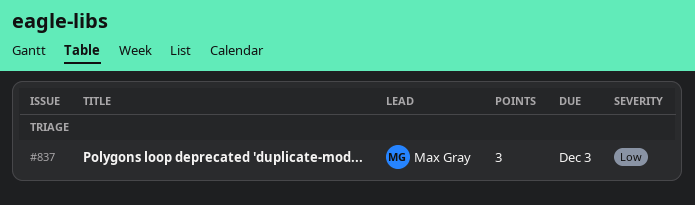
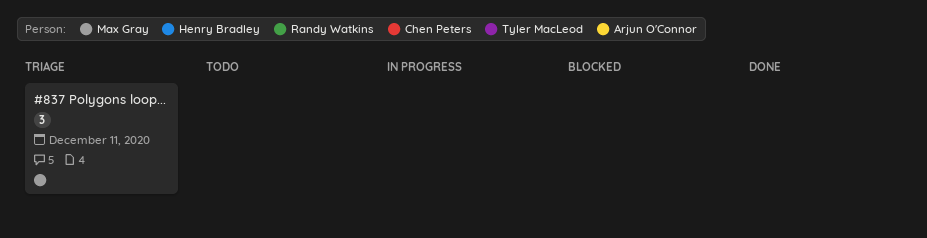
#837, due: Dec 3 -> Dec 11

